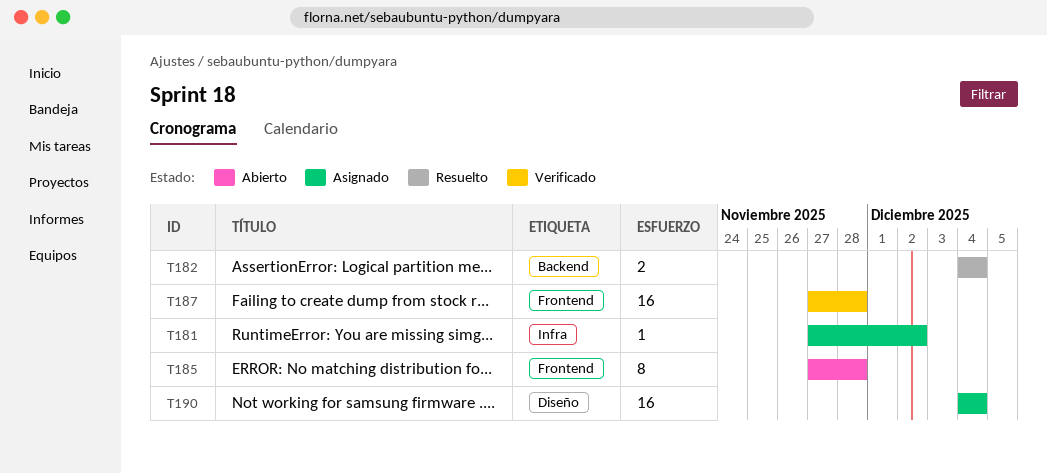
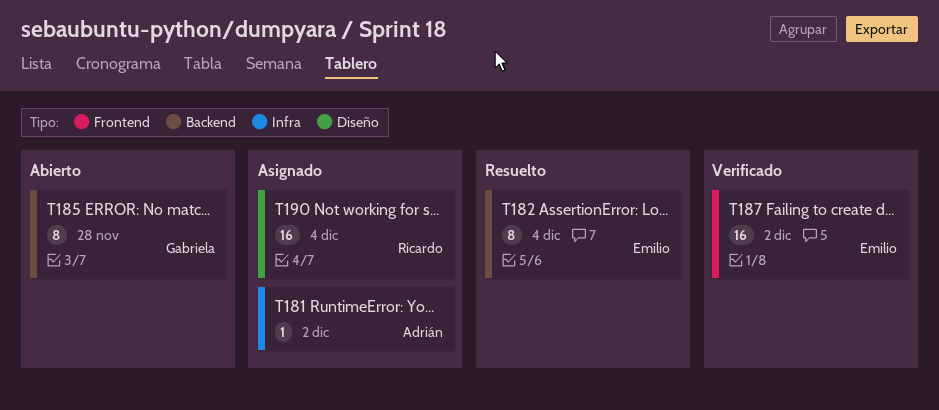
T182, estimate: 2 -> 8
T185, label: Frontend -> Backend
T187, due: Nov 28 -> Dec 2

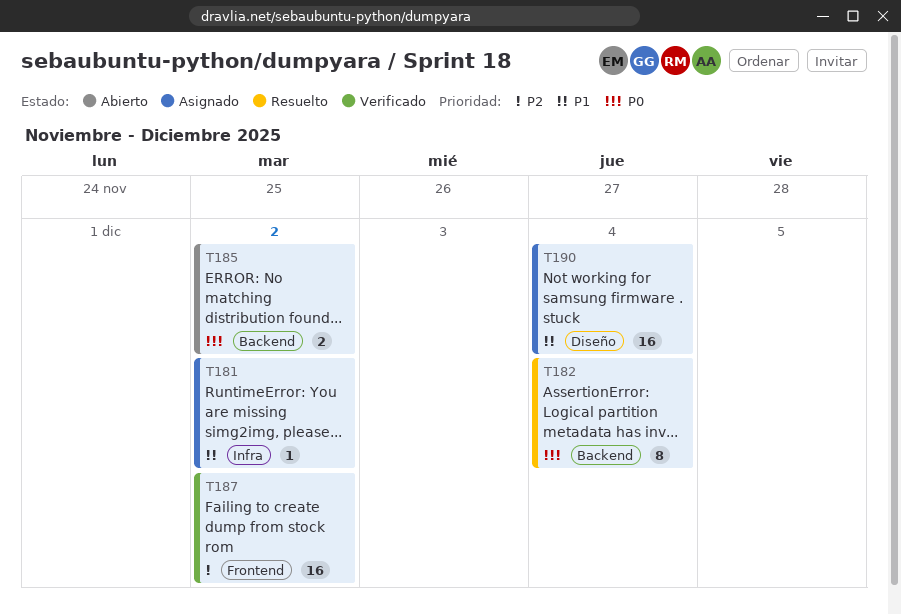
T185, estimate: 8 -> 2
T185, due: Nov 28 -> Dec 2

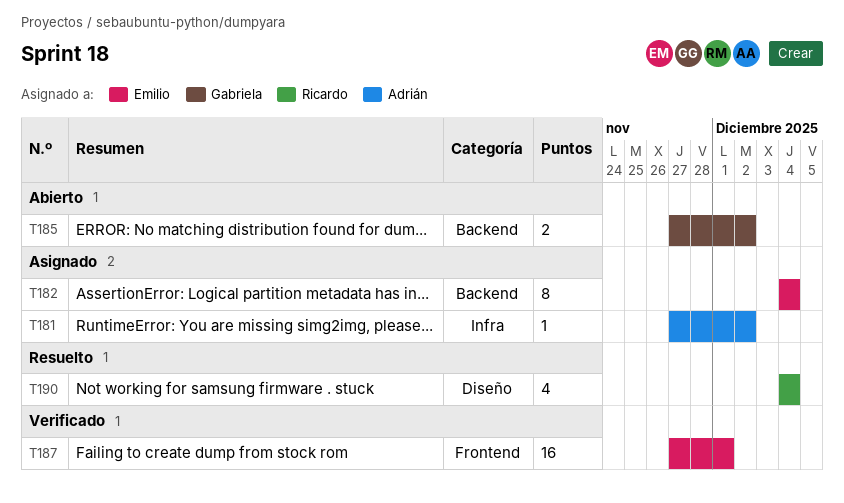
T182, status: Resuelto -> Asignado
T187, due: Dec 2 -> Dec 1
T190, status: Asignado -> Resuelto
T190, estimate: 16 -> 4

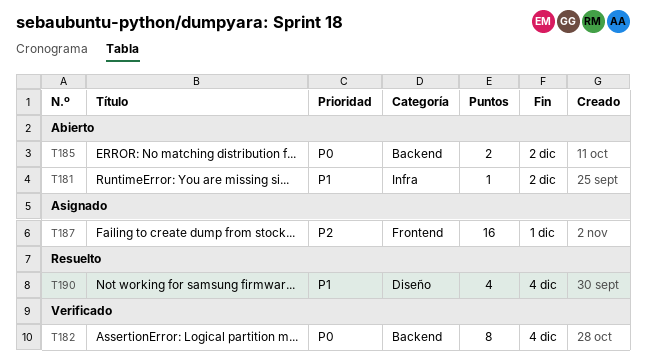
T181, status: Asignado -> Abierto
T182, status: Asignado -> Verificado
T187, status: Verificado -> Asignado

